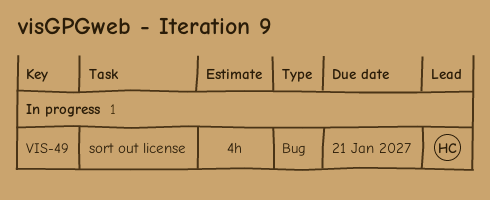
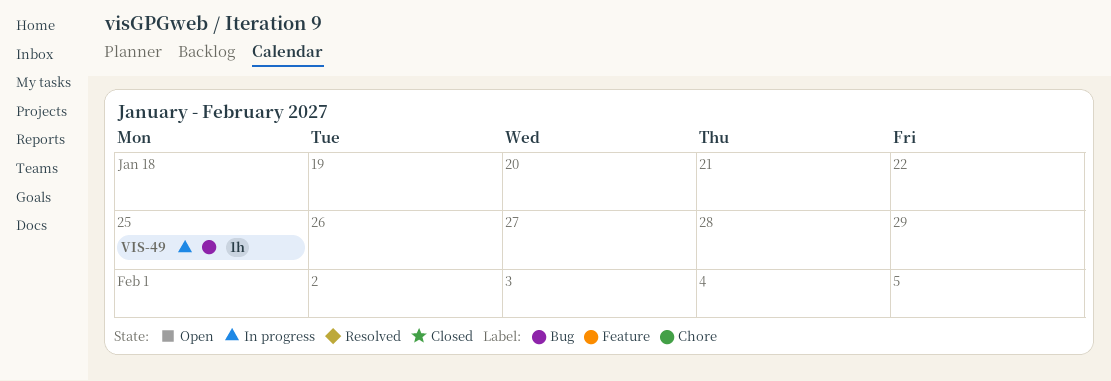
VIS-49, estimate: 4h -> 1h
VIS-49, due: Jan 21 -> Jan 25

